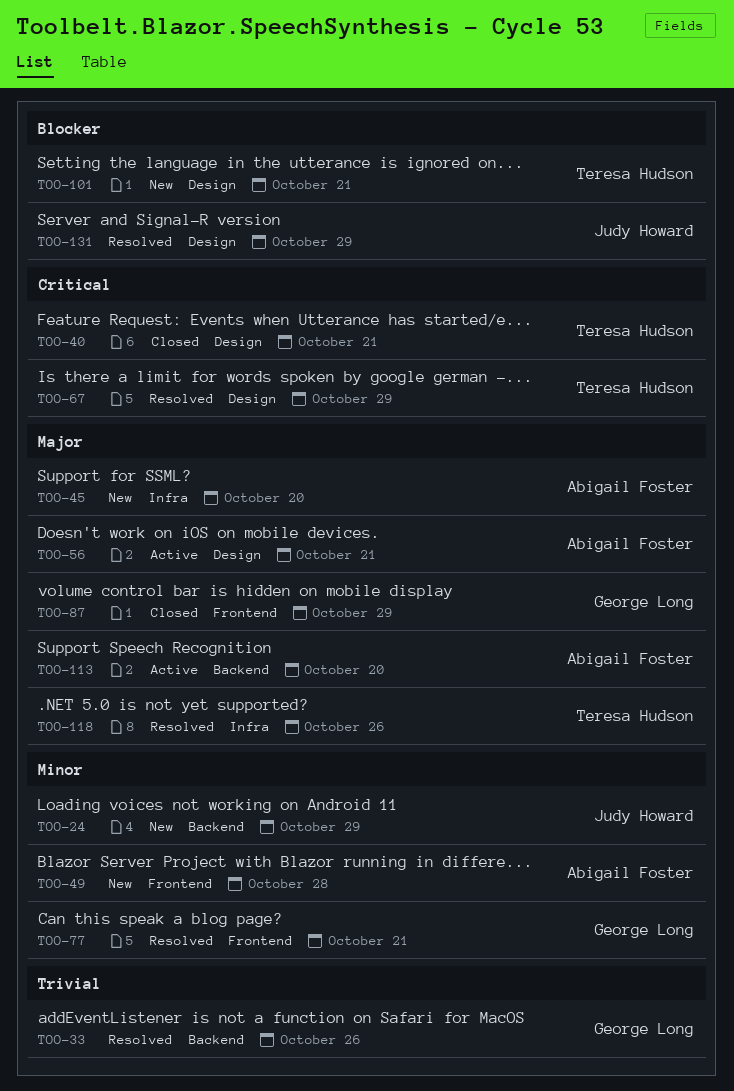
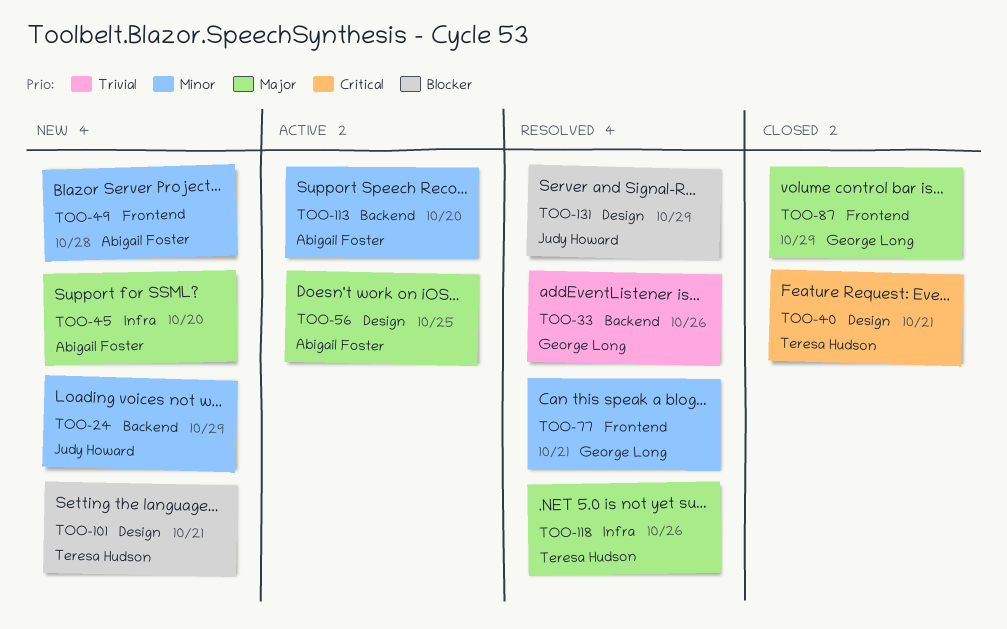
TOO-56, due: Oct 21 -> Oct 25
TOO-67: present -> none
TOO-113, priority: Major -> Minor

